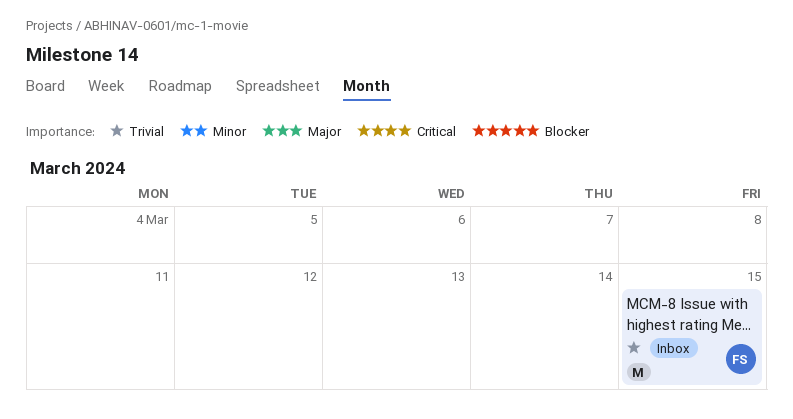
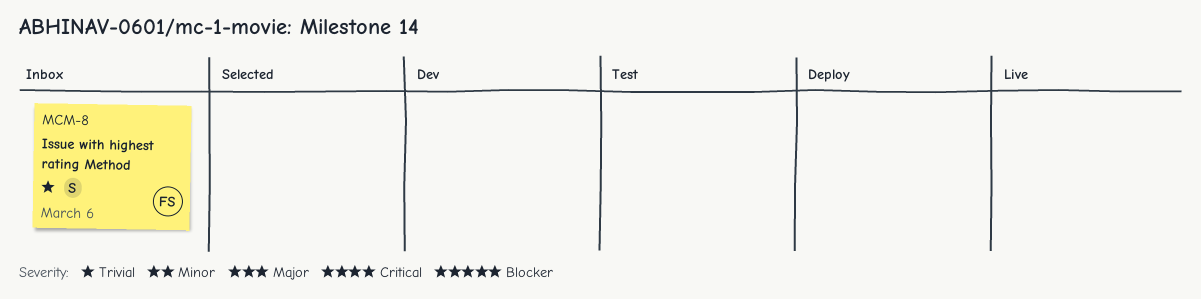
MCM-8, estimate: M -> S
MCM-8, due: Mar 15 -> Mar 6

